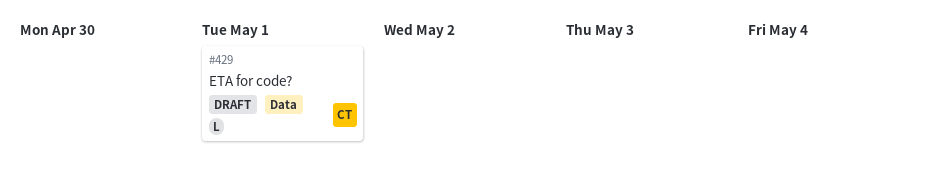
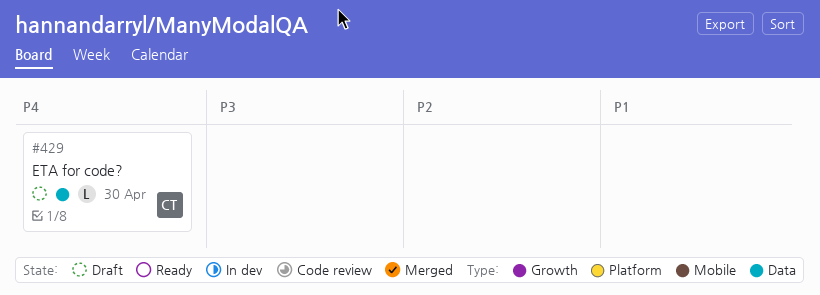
#429, due: May 1 -> Apr 30

